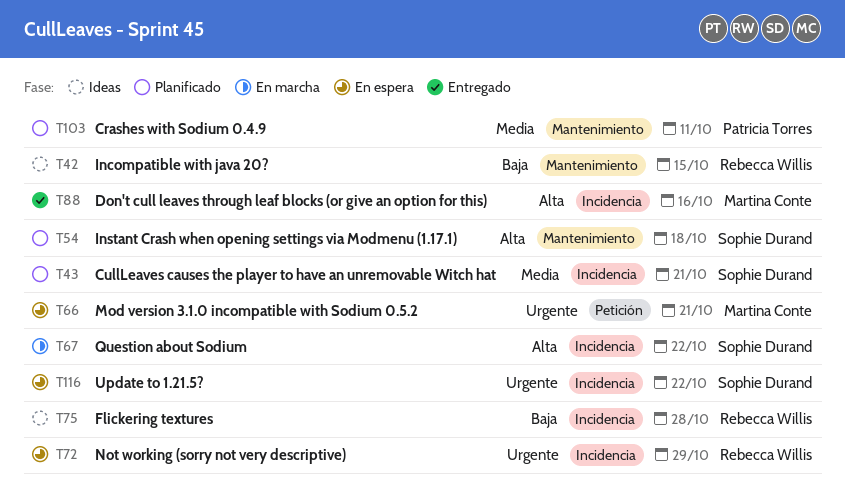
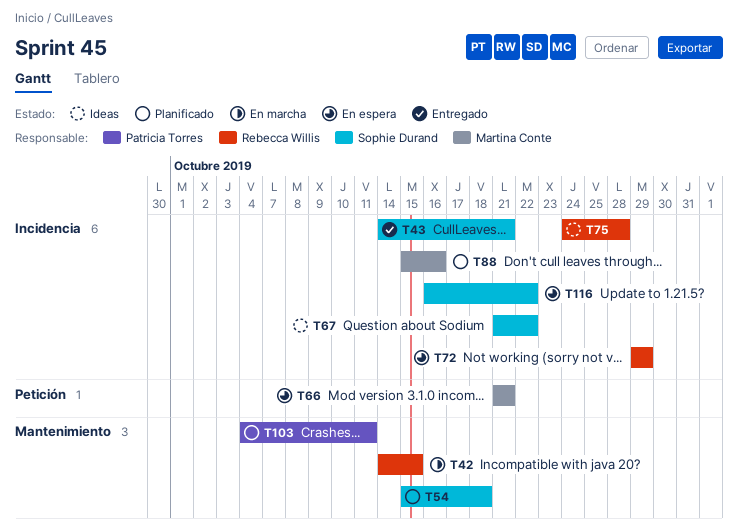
T42, status: Ideas -> En marcha
T43, status: Planificado -> Entregado
T67, status: En marcha -> Ideas
T88, status: Entregado -> Planificado

